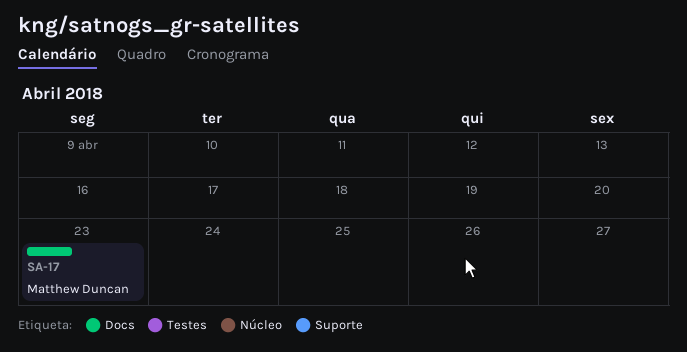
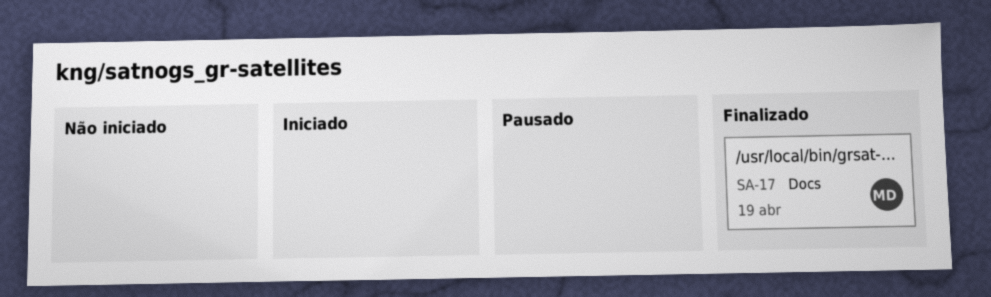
SA-17, due: Apr 23 -> Apr 19

